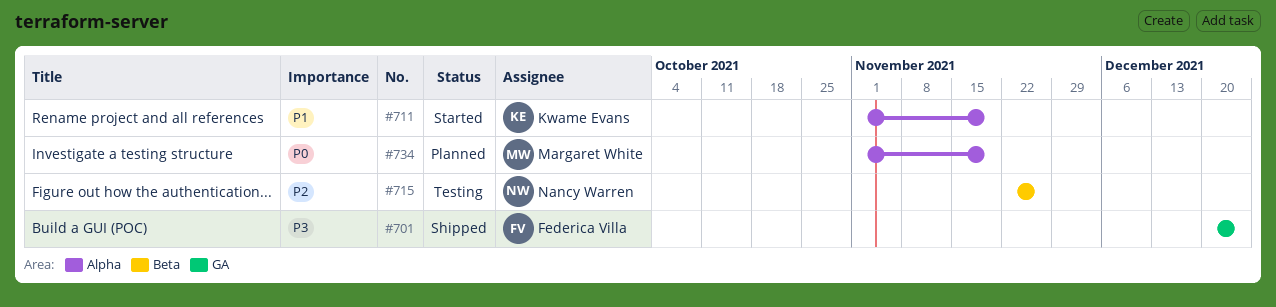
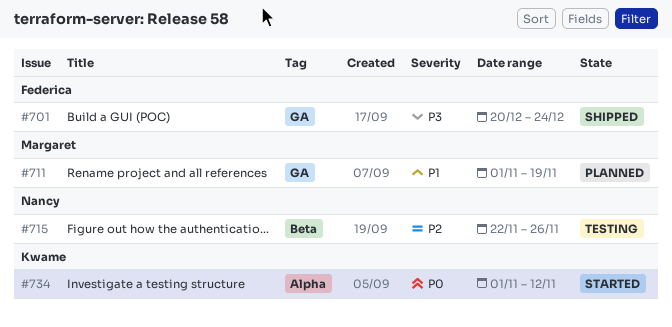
#711, status: Started -> Planned
#711, owner: Kwame Evans -> Margaret White
#711, label: Alpha -> GA
#734, status: Planned -> Started
#734, owner: Margaret White -> Kwame Evans
#734, due: Nov 19 -> Nov 12

